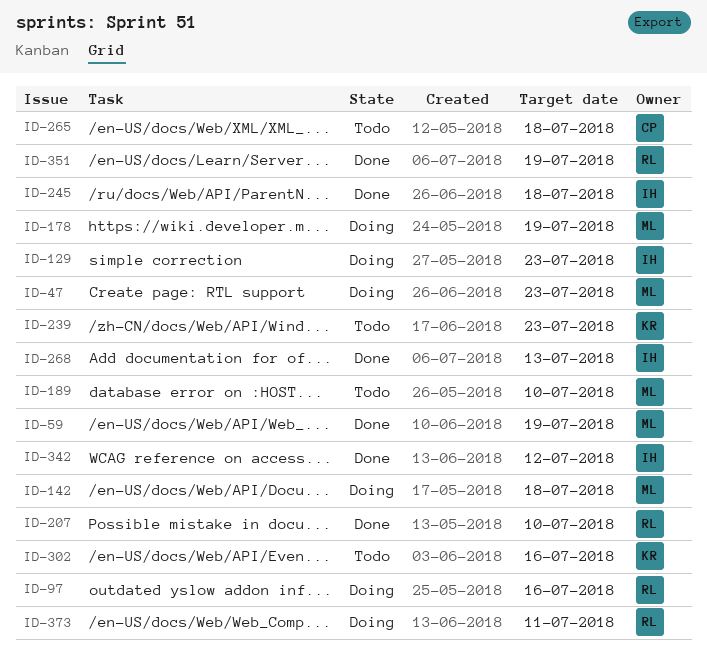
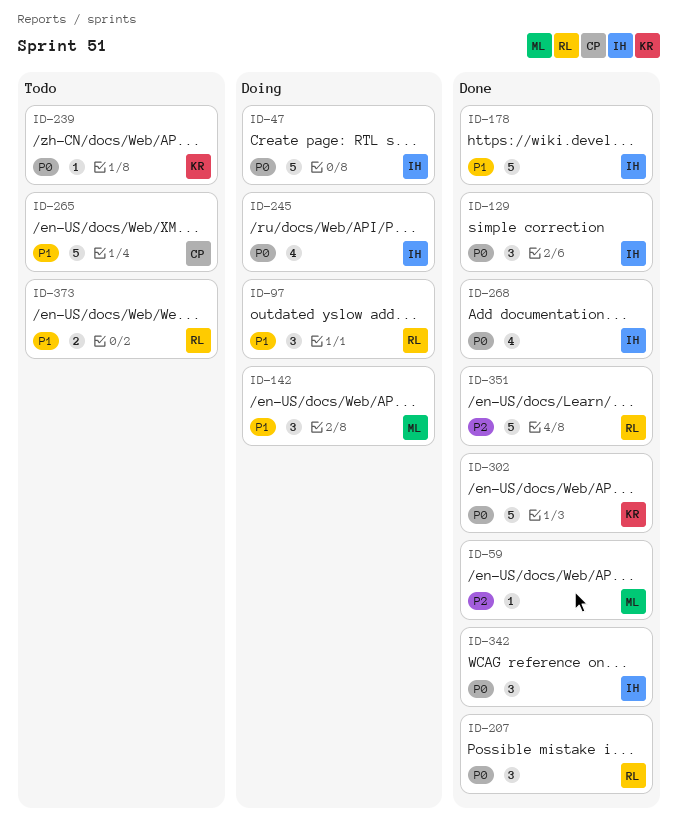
ID-47, owner: ML -> IH
ID-129, status: Doing -> Done
ID-178, status: Doing -> Done
ID-178, owner: ML -> IH
ID-189: present -> none
ID-245, status: Done -> Doing
ID-302, status: Todo -> Done
ID-373, status: Doing -> Todo

